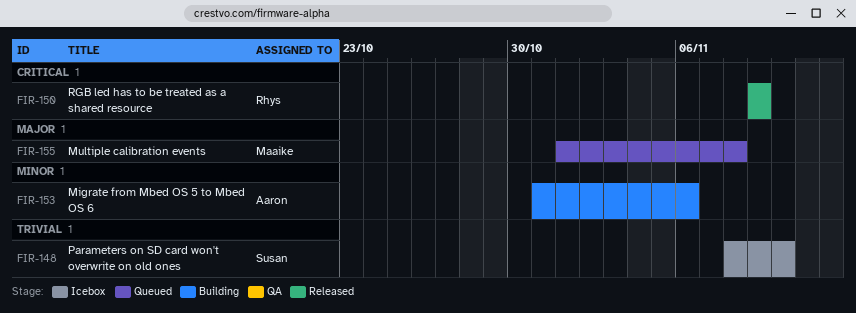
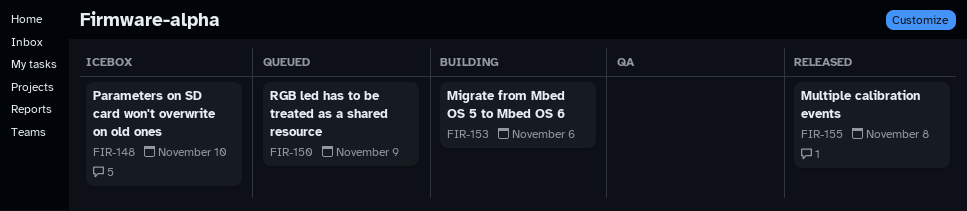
FIR-150, status: Released -> Queued
FIR-155, status: Queued -> Released

